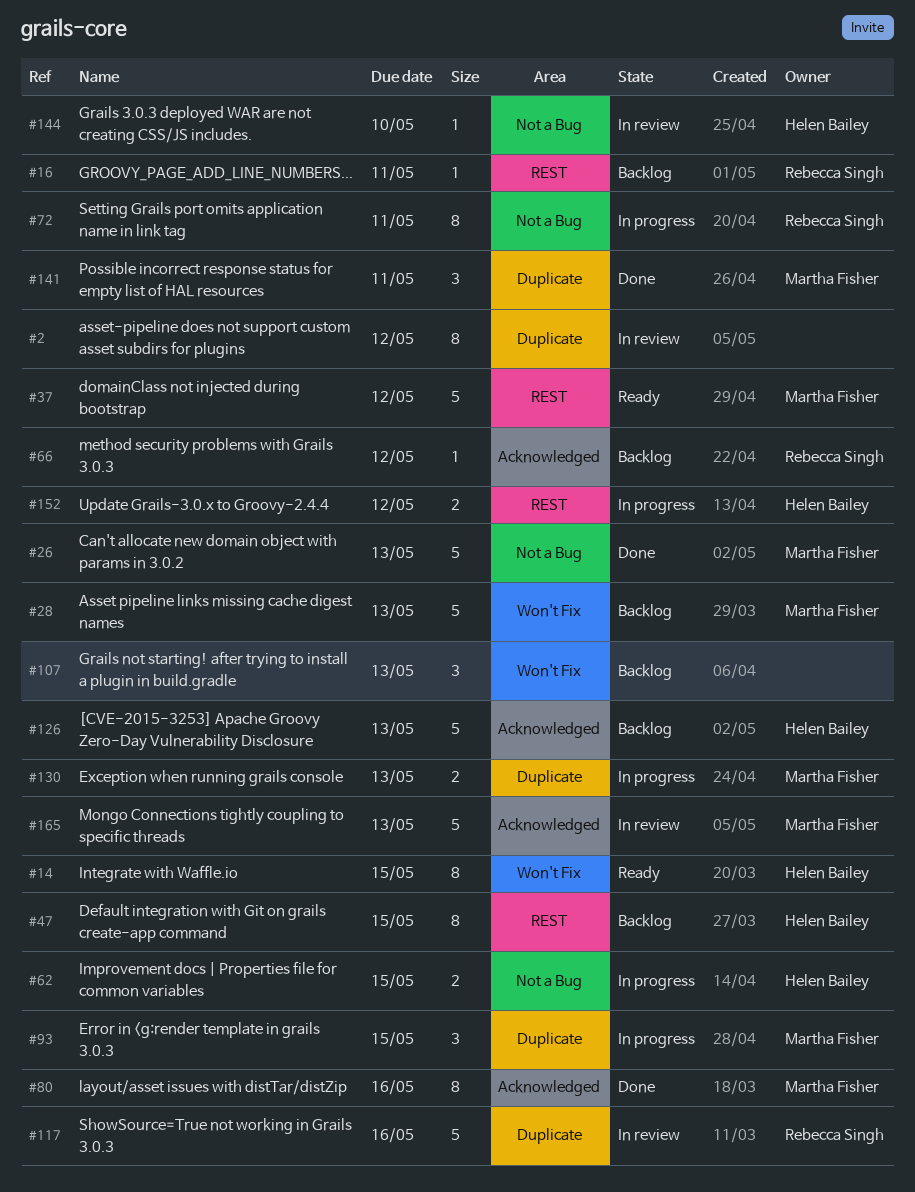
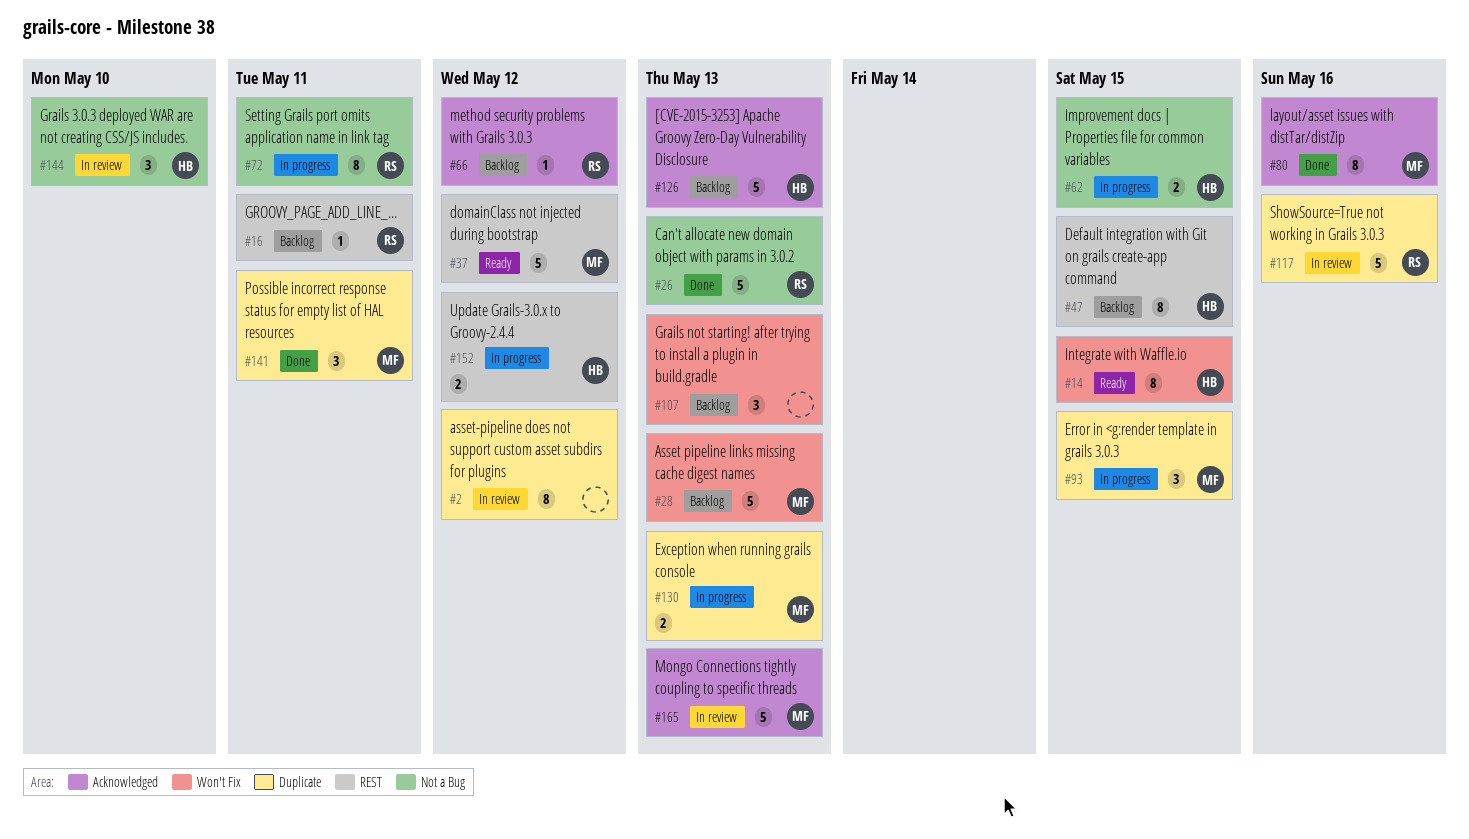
#26, owner: Martha Fisher -> Rebecca Singh
#144, estimate: 1 -> 3

